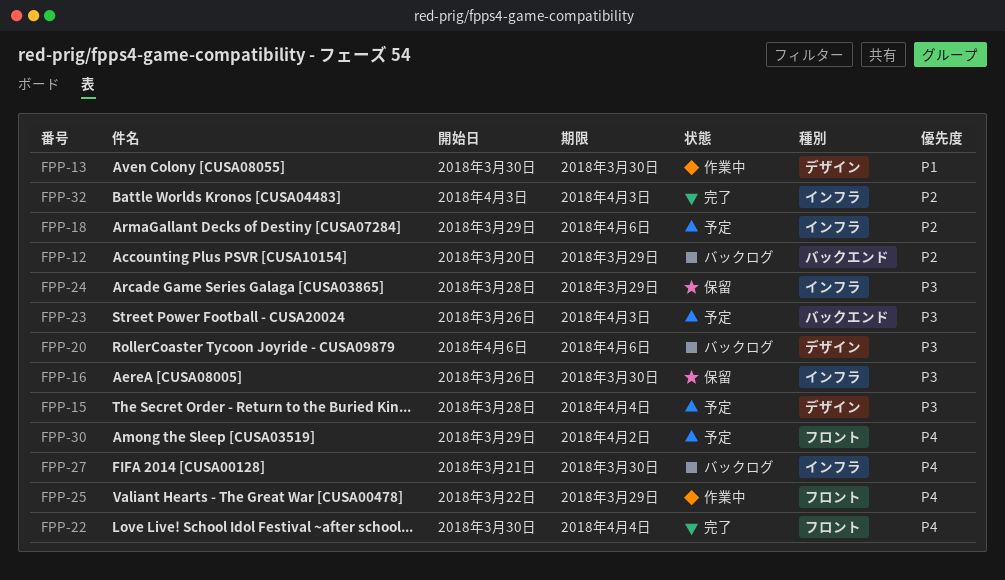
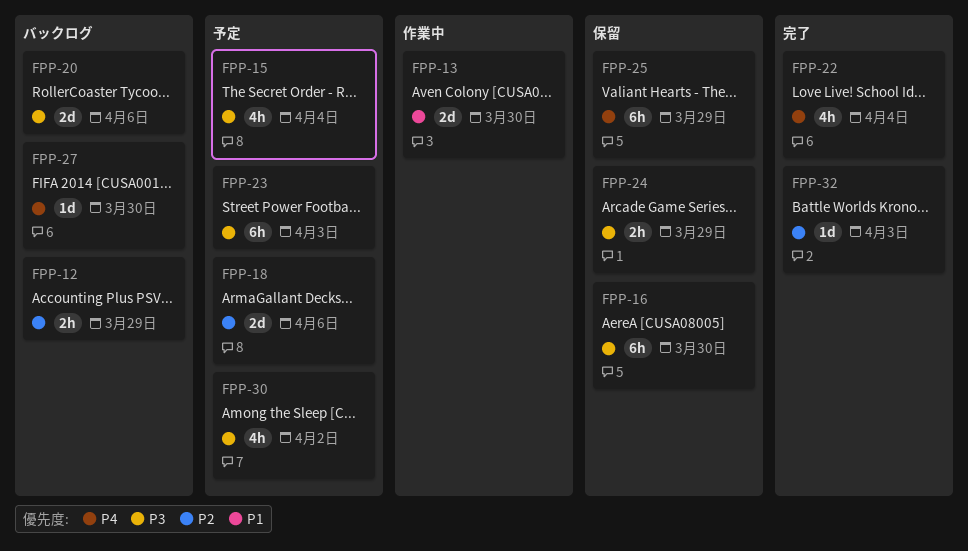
FPP-25, status: 作業中 -> 保留
FPP-30, priority: P4 -> P3

